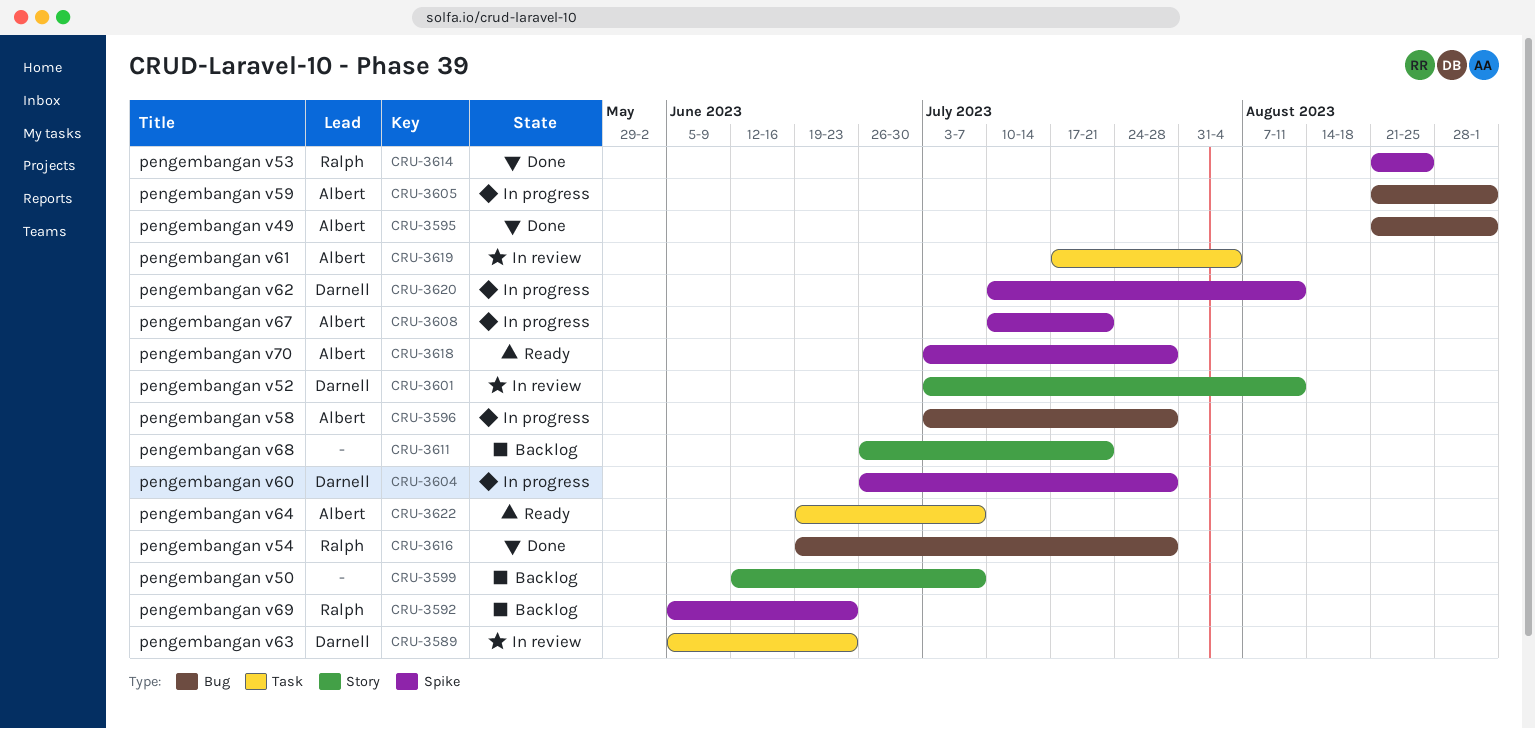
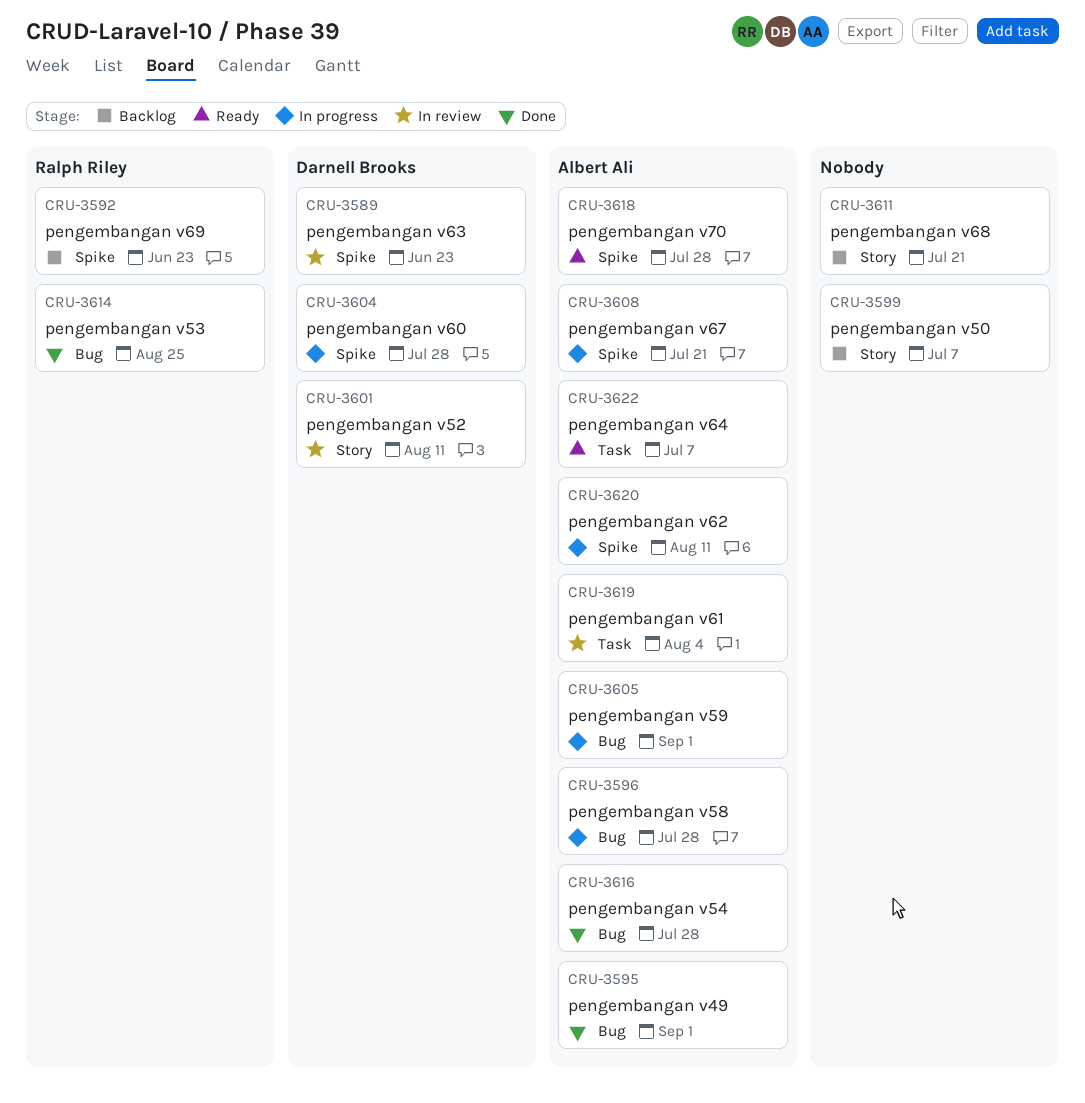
CRU-3589, label: Task -> Spike
CRU-3614, label: Spike -> Bug
CRU-3616, owner: Ralph Riley -> Albert Ali
CRU-3620, owner: Darnell Brooks -> Albert Ali

